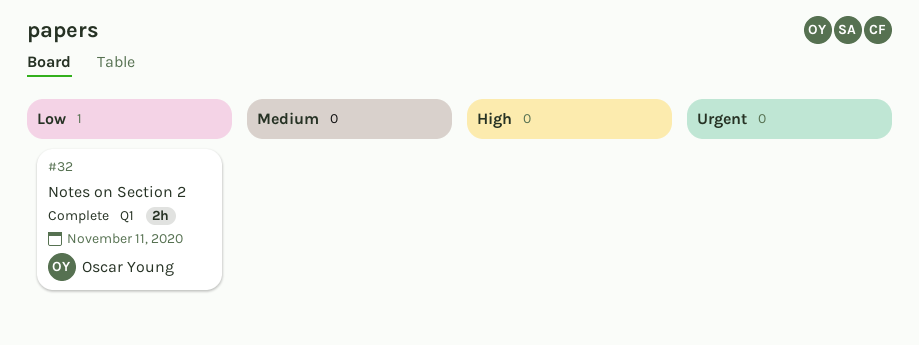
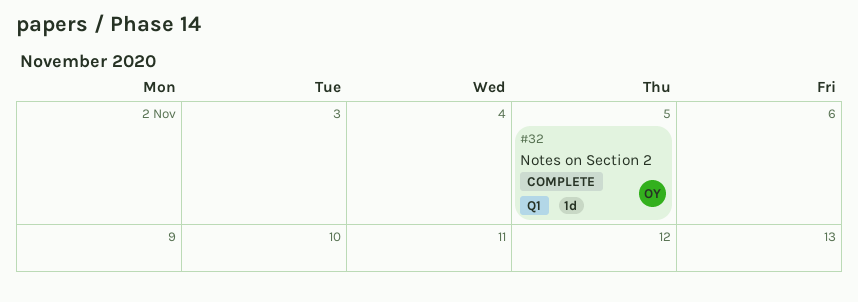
#32, estimate: 2h -> 1d
#32, due: Nov 11 -> Nov 5

